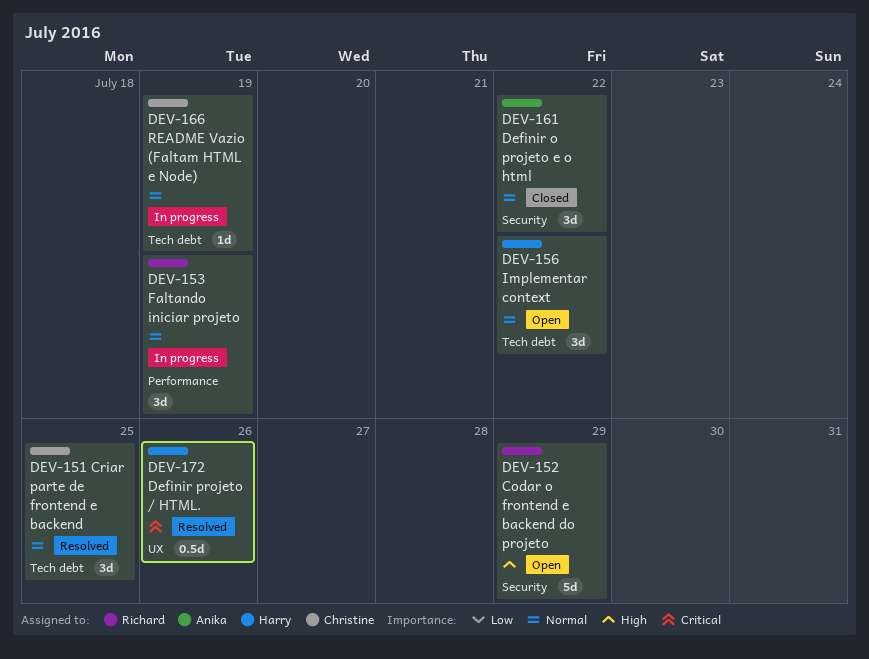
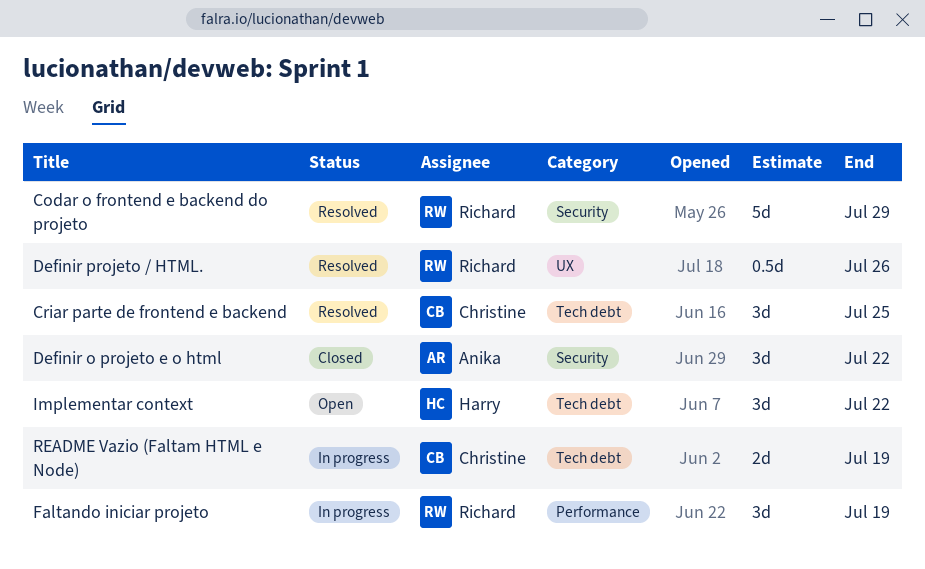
Codar o frontend e backend do projeto, status: Open -> Resolved
Definir projeto / HTML., owner: Harry -> Richard
README Vazio (Faltam HTML e Node), estimate: 1d -> 2d

